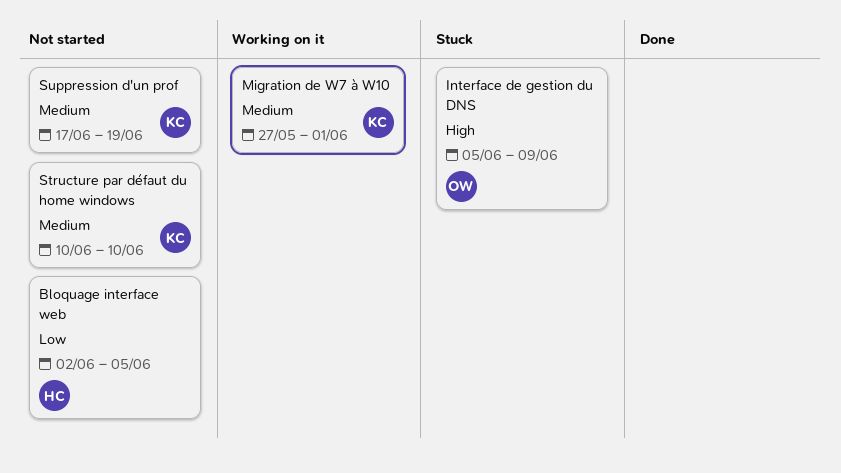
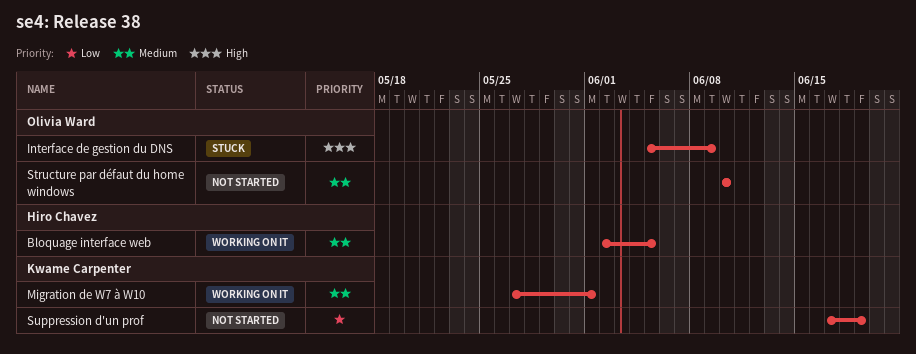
Bloquage interface web, status: Not started -> Working on it
Bloquage interface web, priority: Low -> Medium
Structure par défaut du home windows, owner: Kwame Carpenter -> Olivia Ward
Suppression d'un prof, priority: Medium -> Low

